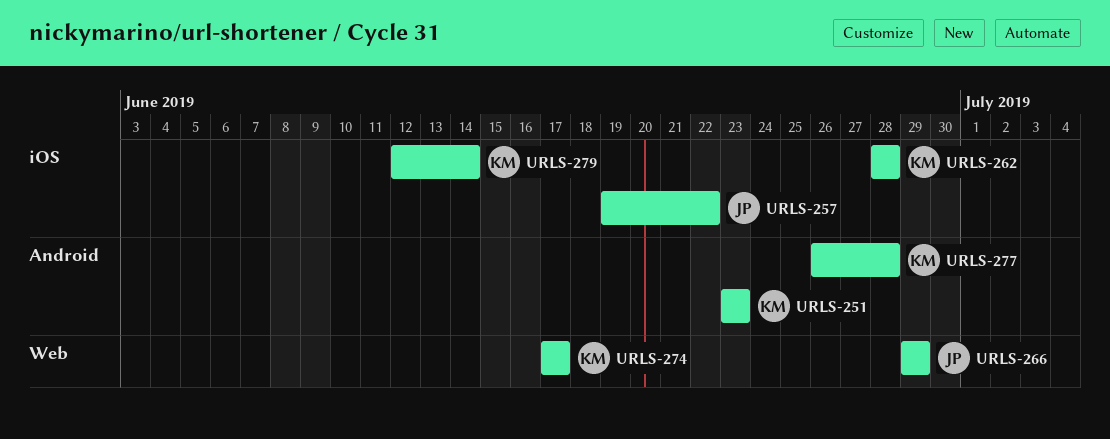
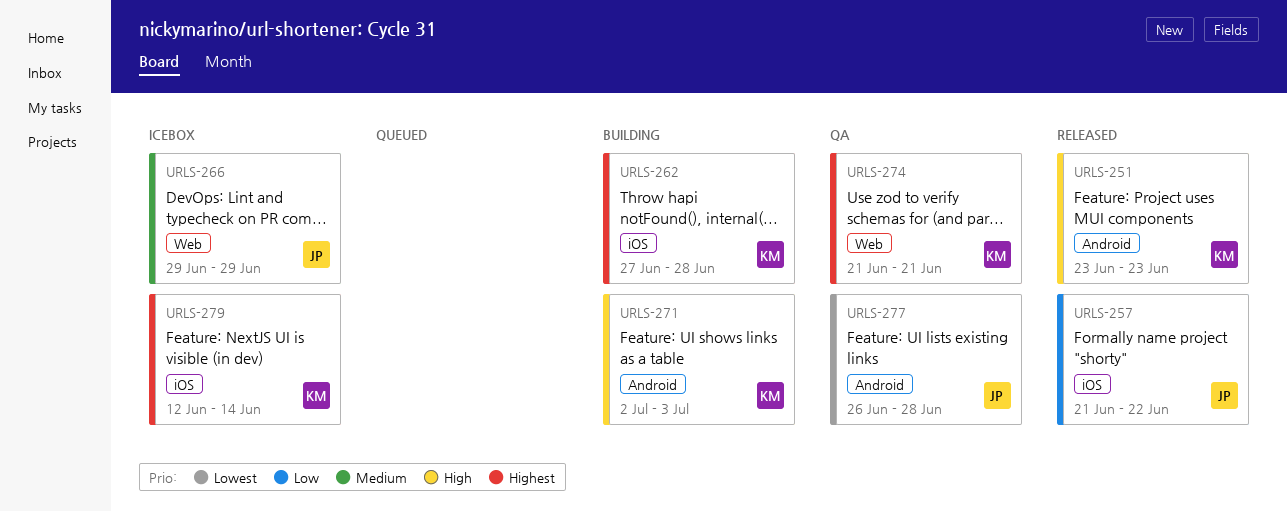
URLS-257, start: Jun 19 -> Jun 21
URLS-262, start: Jun 28 -> Jun 27
URLS-271: none -> present
URLS-274, start: Jun 17 -> Jun 21
URLS-274, due: Jun 17 -> Jun 21
URLS-277, owner: KM -> JP

